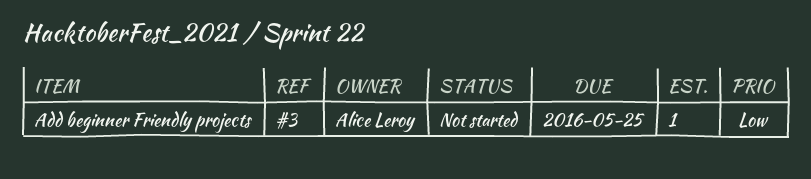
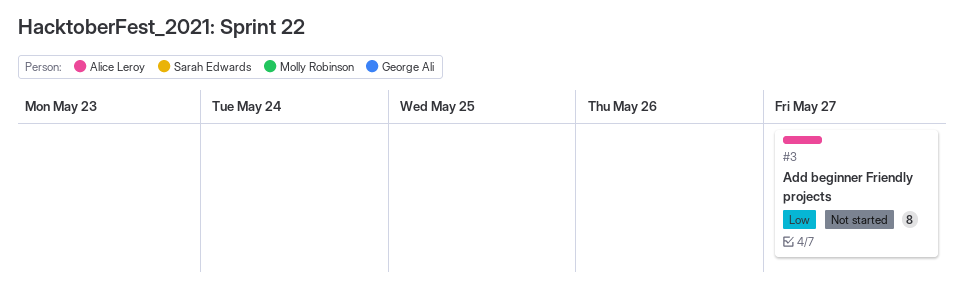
#3, estimate: 1 -> 8
#3, due: May 25 -> May 27

